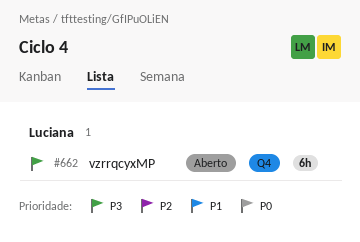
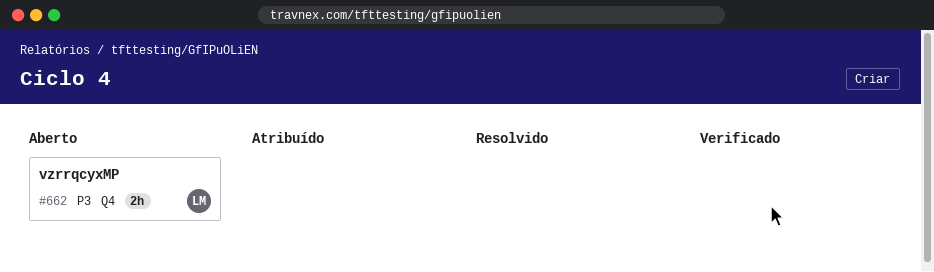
#662, estimate: 6h -> 2h

